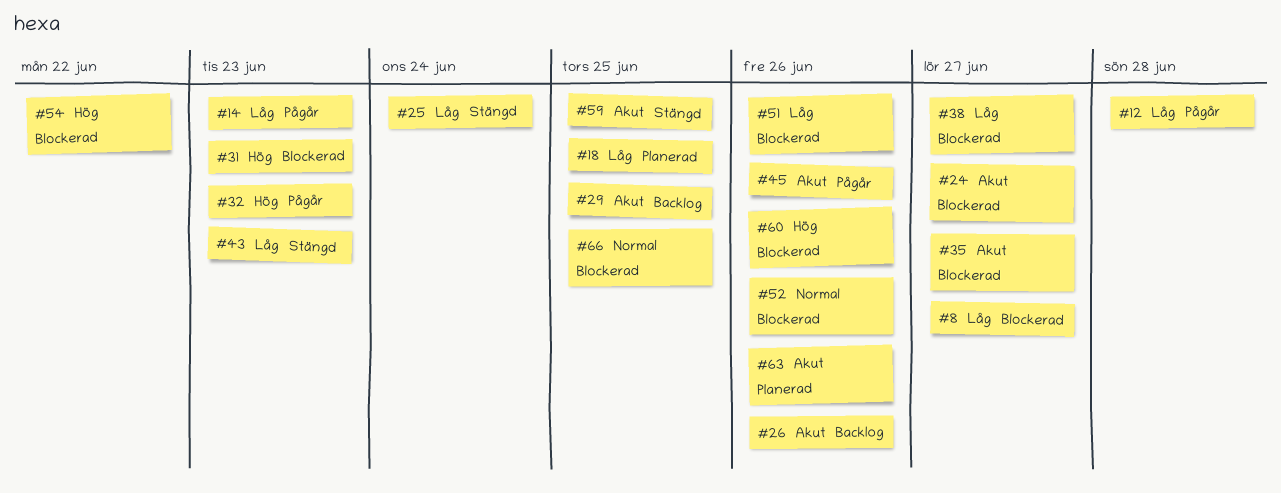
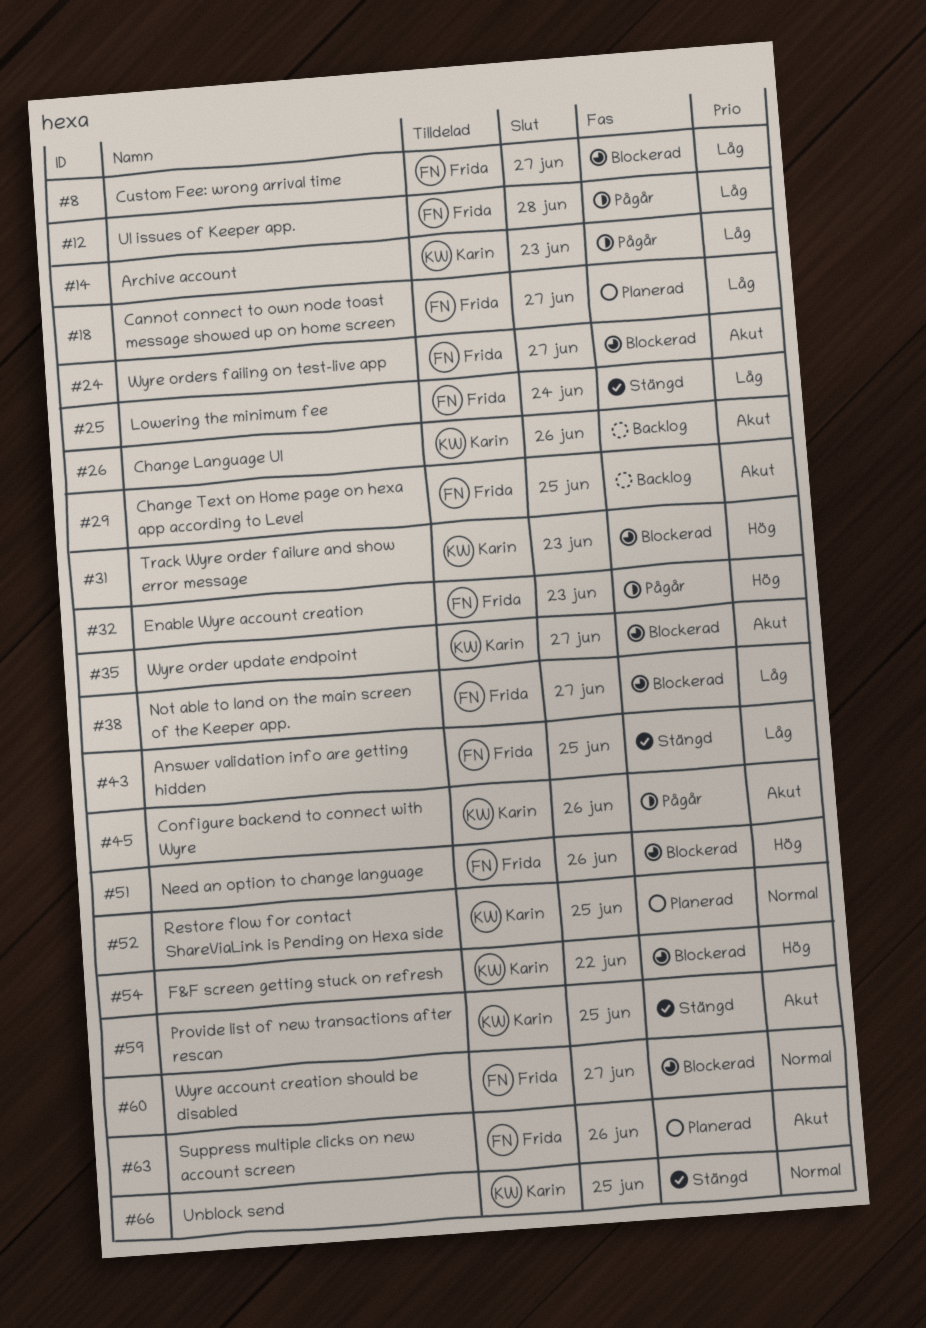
#18, due: Jun 25 -> Jun 27
#43, due: Jun 23 -> Jun 25
#51, priority: Låg -> Hög
#52, status: Blockerad -> Planerad
#52, due: Jun 26 -> Jun 25
#60, priority: Hög -> Normal
#60, due: Jun 26 -> Jun 27
#66, status: Blockerad -> Stängd

